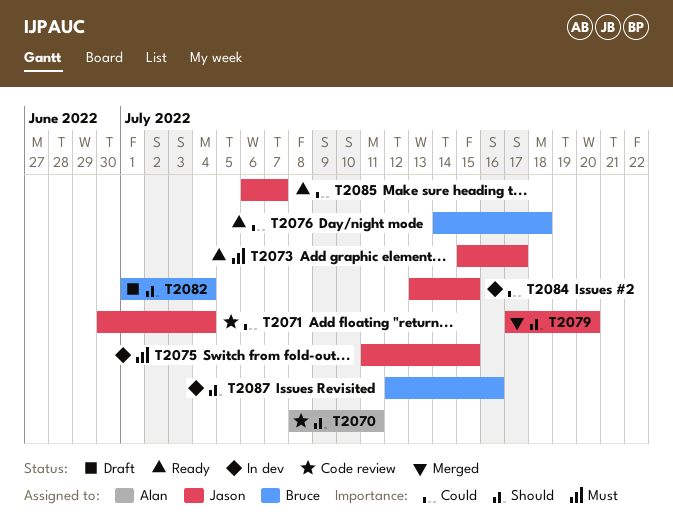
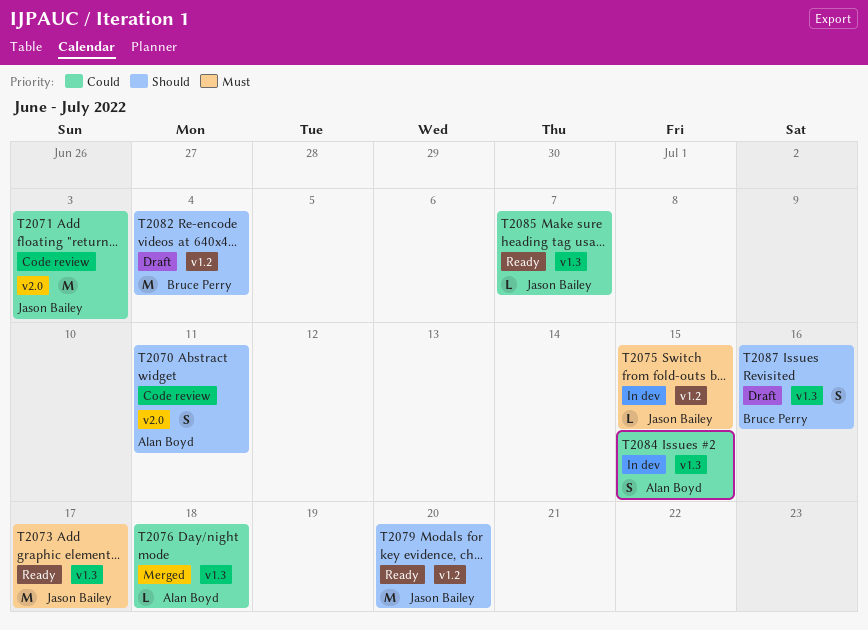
T2071, due: Jul 4 -> Jul 3
T2076, status: Ready -> Merged
T2076, owner: Bruce Perry -> Alan Boyd
T2079, status: Merged -> Ready
T2084, owner: Jason Bailey -> Alan Boyd
T2087, status: In dev -> Draft

